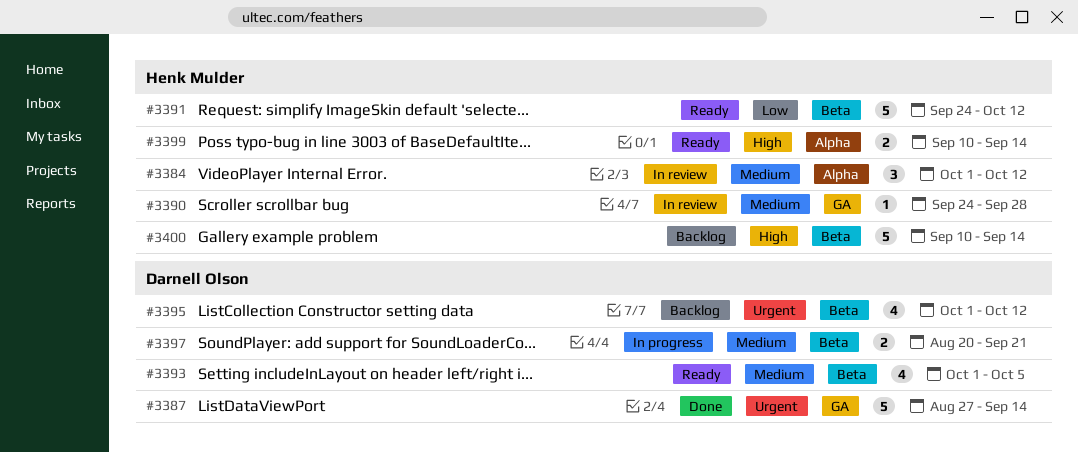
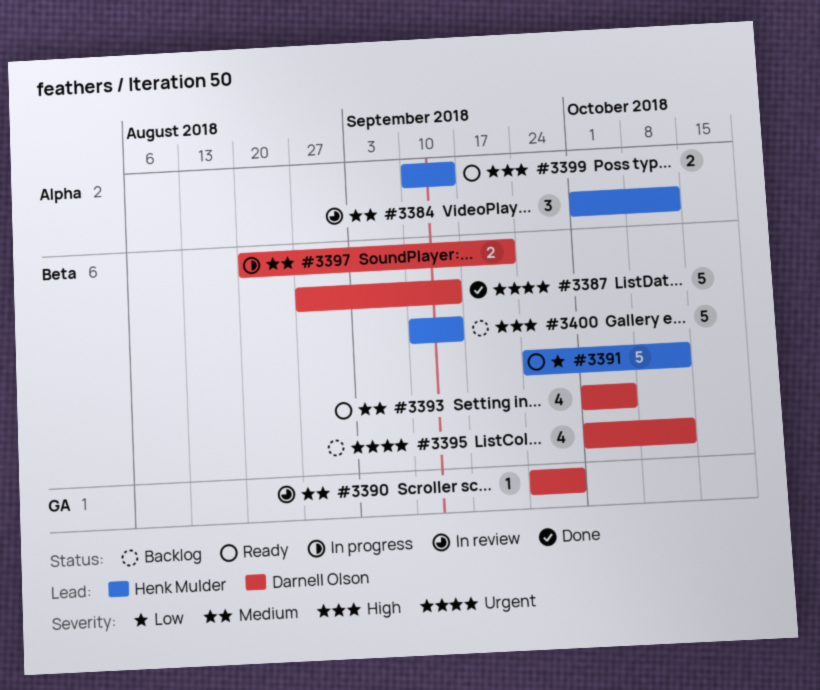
#3387, label: GA -> Beta
#3390, owner: Henk Mulder -> Darnell Olson

